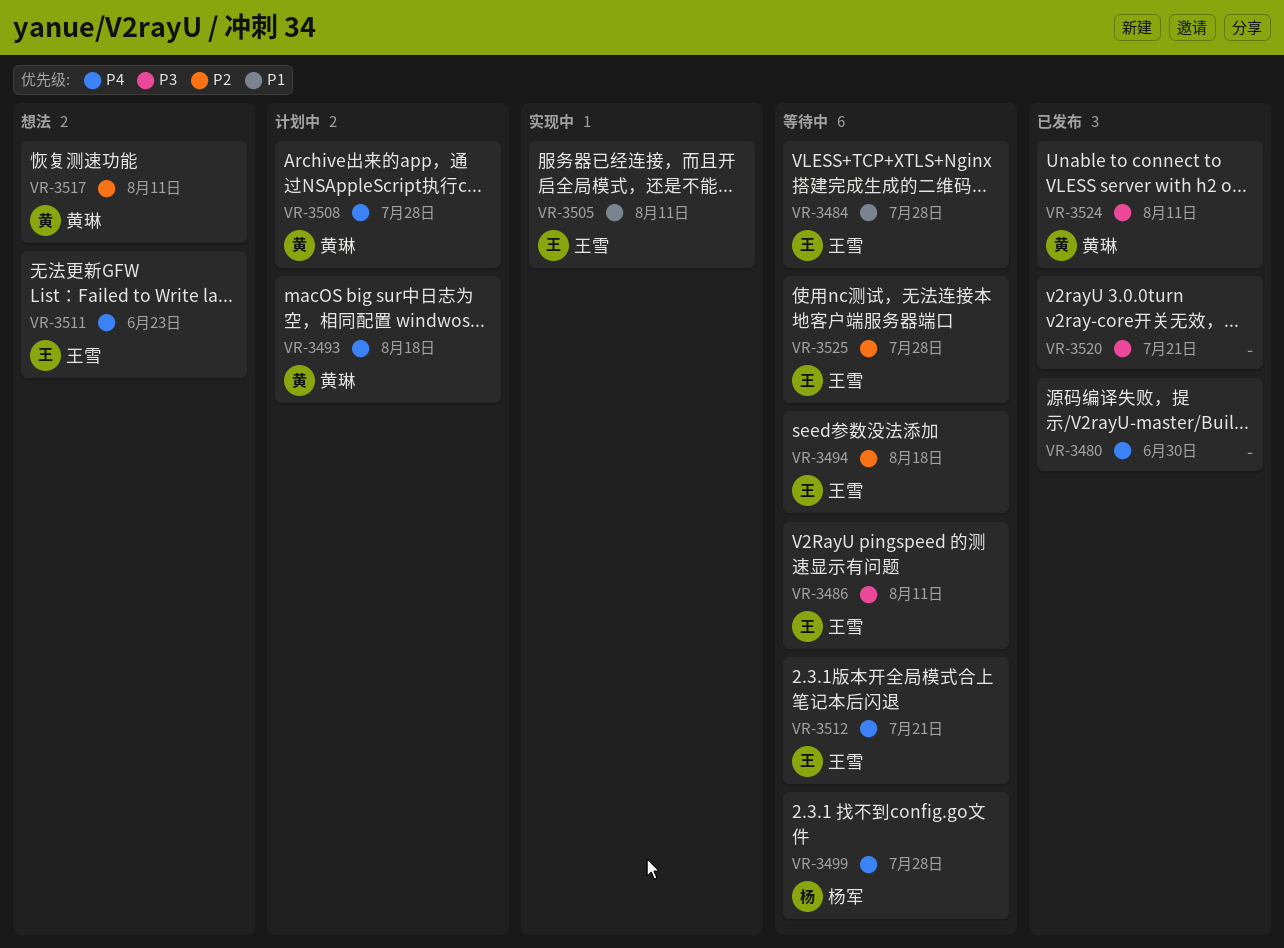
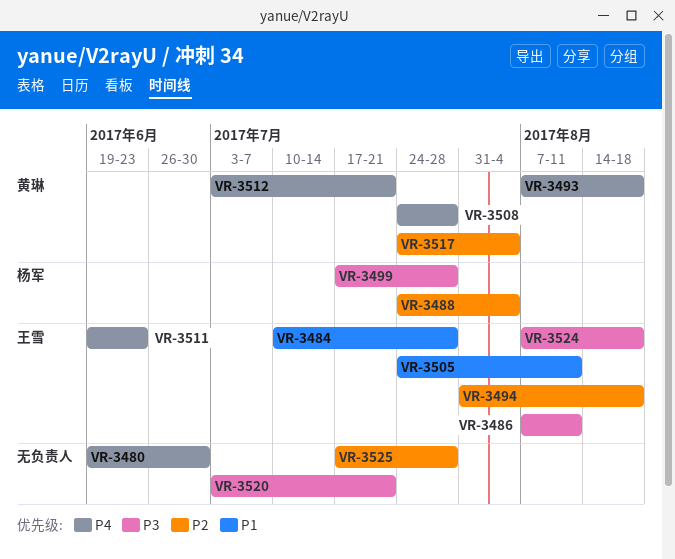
VR-3488: none -> present
VR-3499, priority: P4 -> P3
VR-3512, owner: 王雪 -> 黄琳
VR-3517, due: Aug 11 -> Aug 4
VR-3524, owner: 黄琳 -> 王雪
VR-3524, due: Aug 11 -> Aug 18
VR-3525, owner: 王雪 -> none

